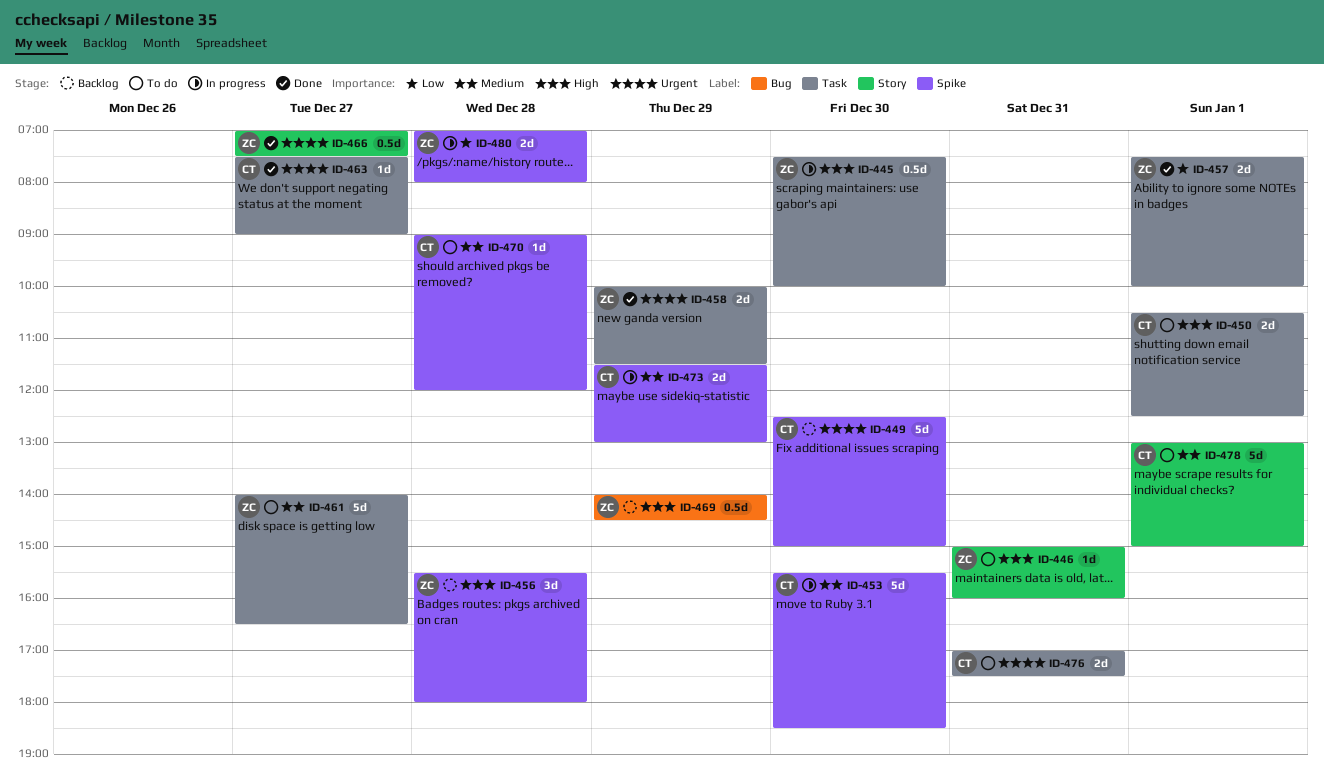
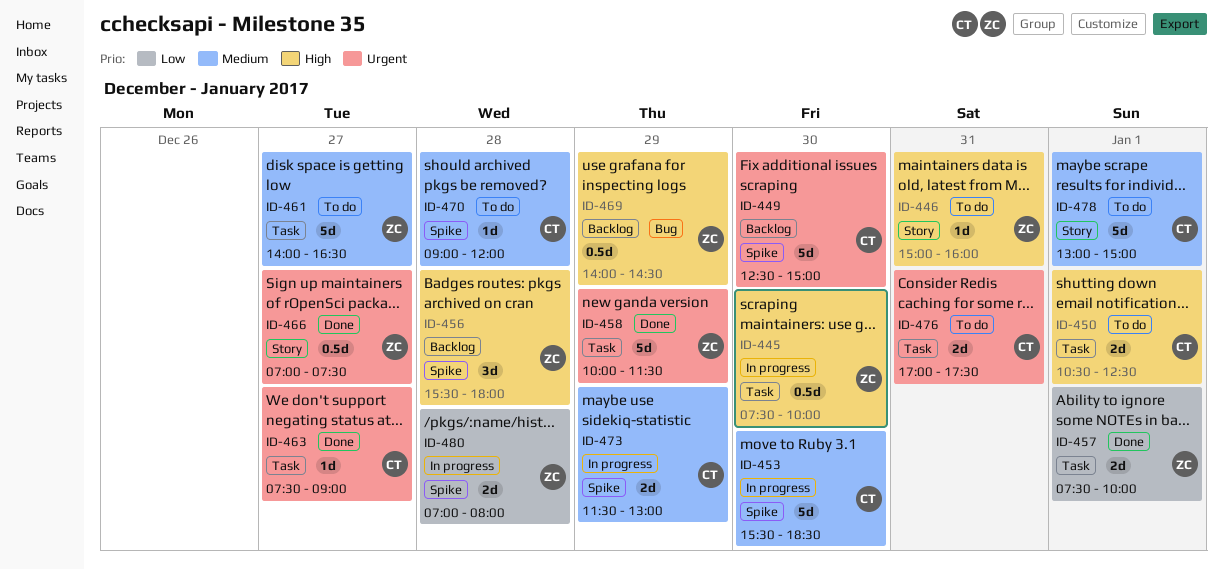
ID-458, estimate: 2d -> 5d

